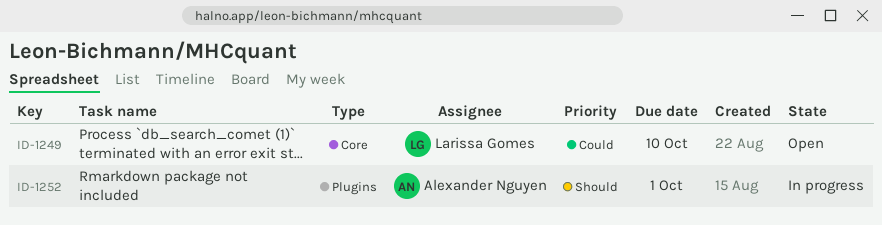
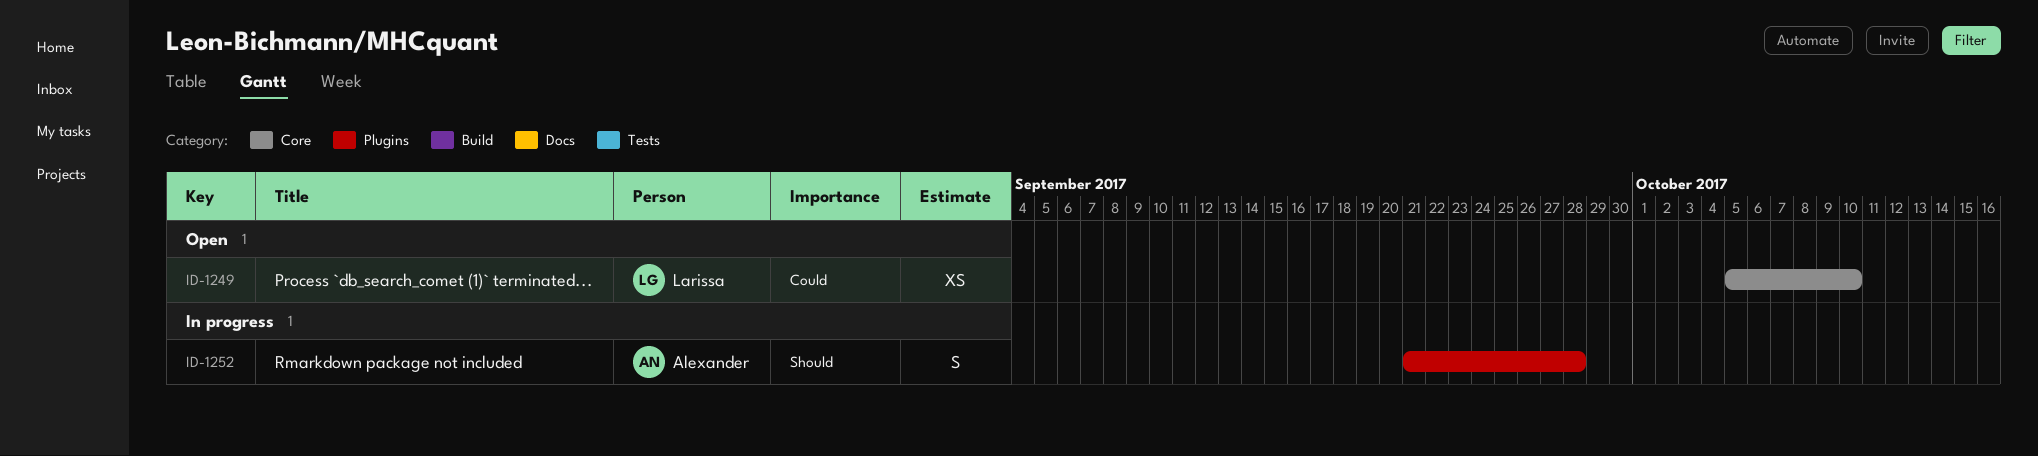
ID-1252, due: Oct 1 -> Sep 28

